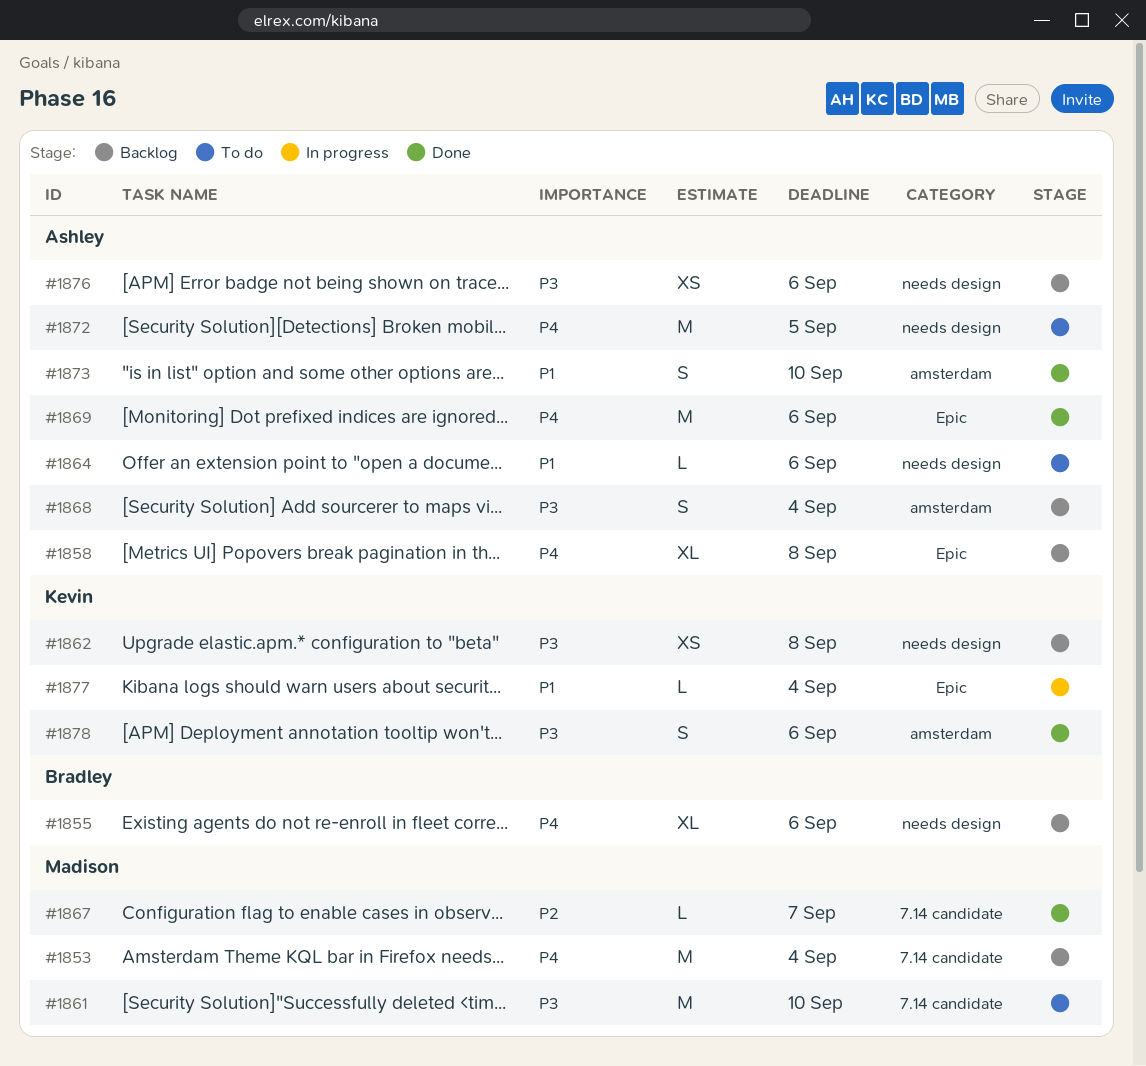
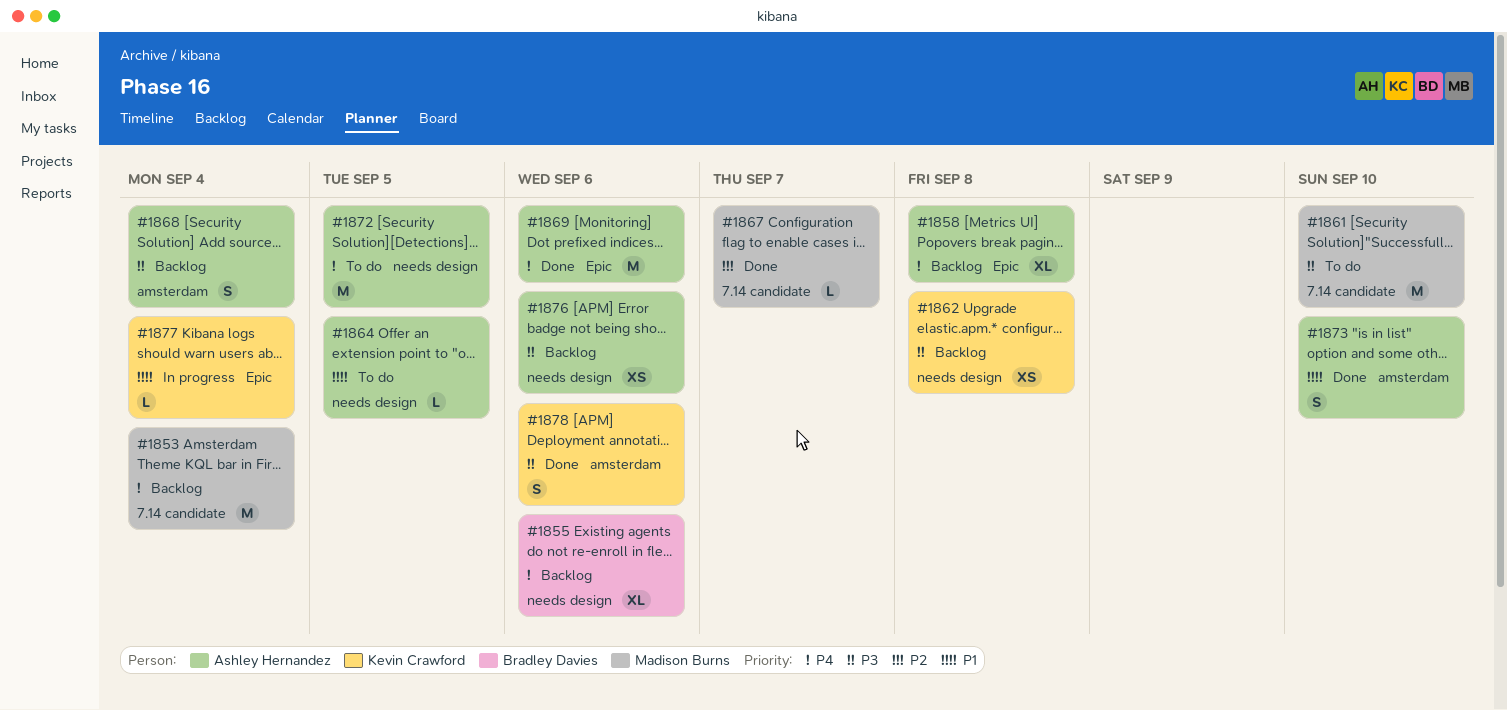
#1864, due: Sep 6 -> Sep 5

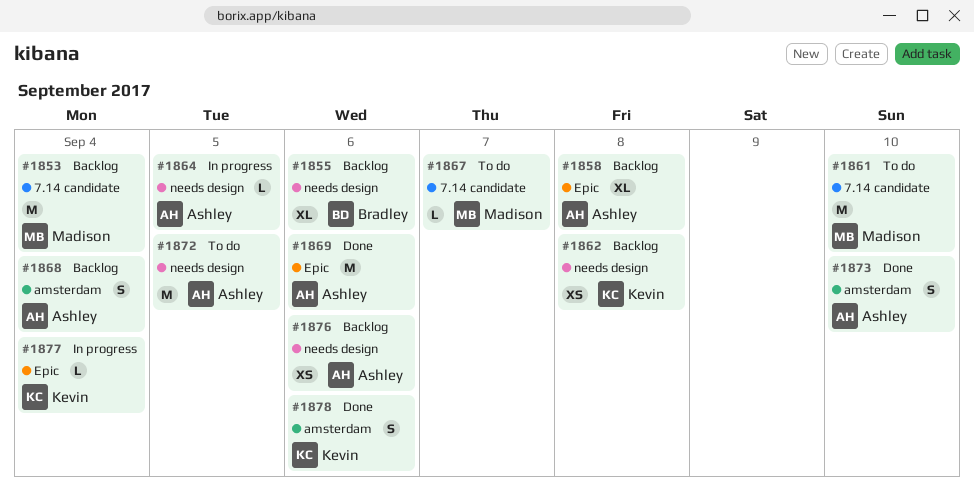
#1864, status: To do -> In progress
#1867, status: Done -> To do

